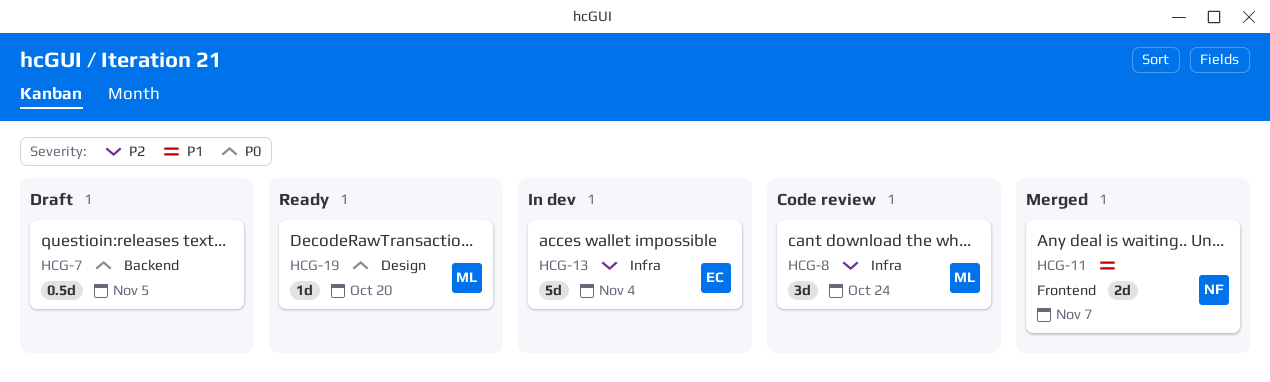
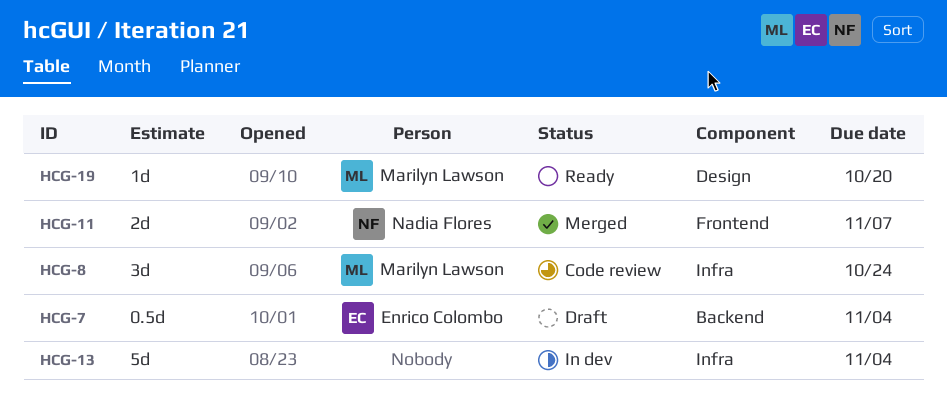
HCG-7, owner: none -> Enrico Colombo
HCG-7, due: Nov 5 -> Nov 4
HCG-13, owner: Enrico Colombo -> none

